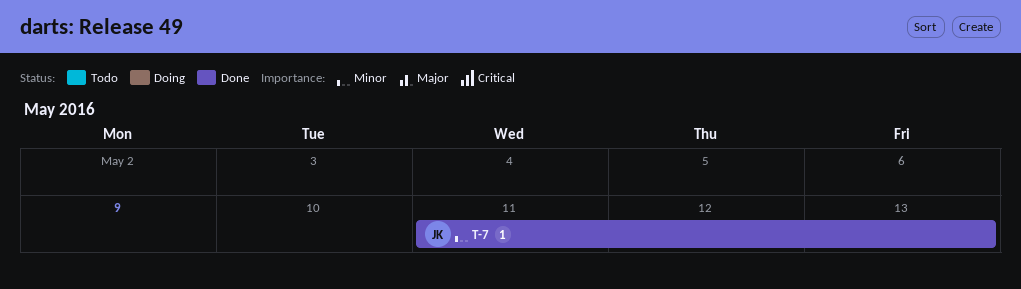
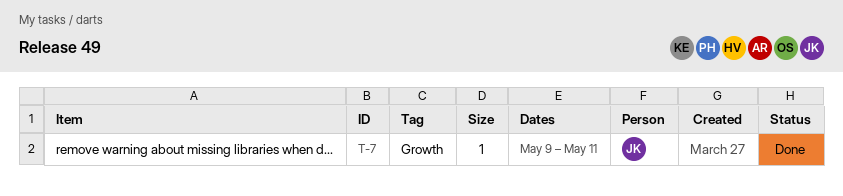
T-7, start: May 11 -> May 9
T-7, due: May 13 -> May 11

